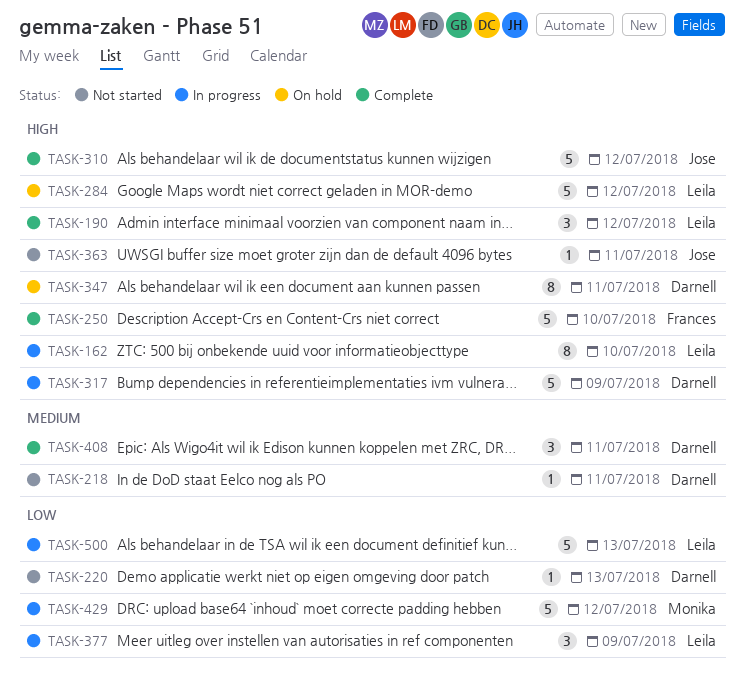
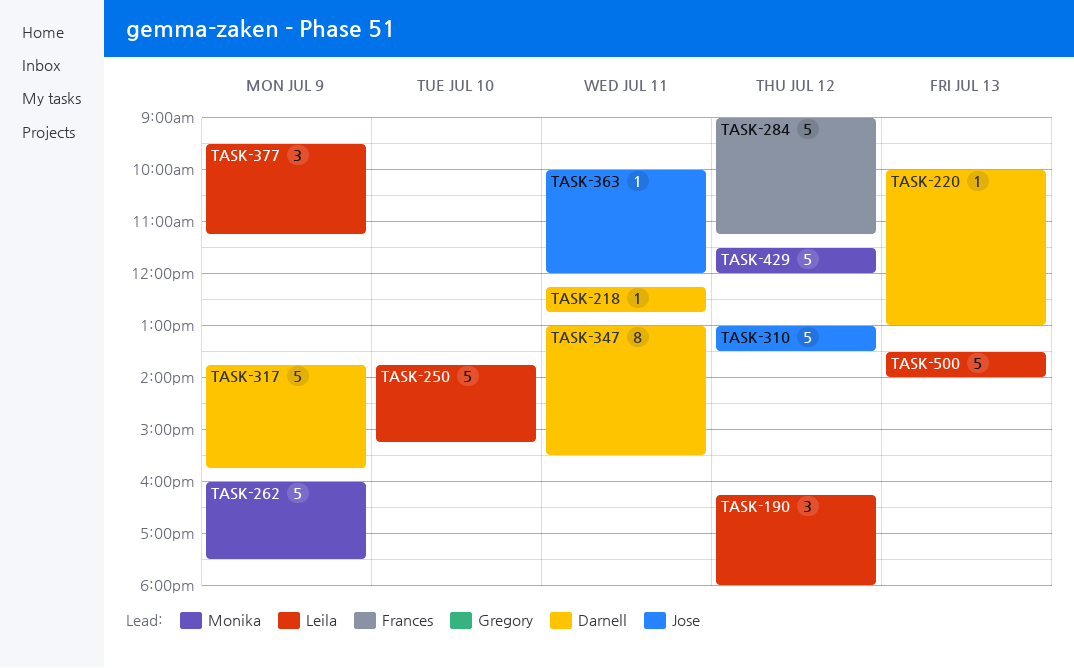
TASK-162: present -> none
TASK-250, owner: Frances -> Leila
TASK-262: none -> present
TASK-284, owner: Leila -> Frances
TASK-408: present -> none

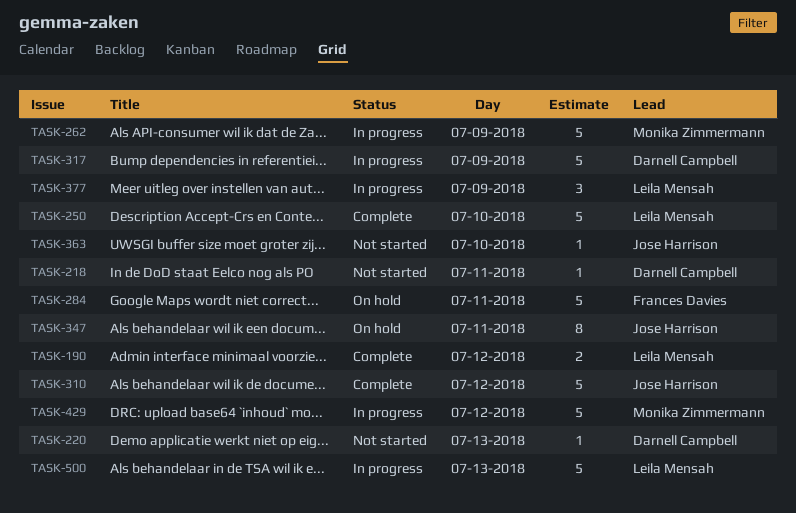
TASK-190, estimate: 3 -> 2
TASK-284, day: Jul 12 -> Jul 11
TASK-347, owner: Darnell Campbell -> Jose Harrison
TASK-363, day: Jul 11 -> Jul 10

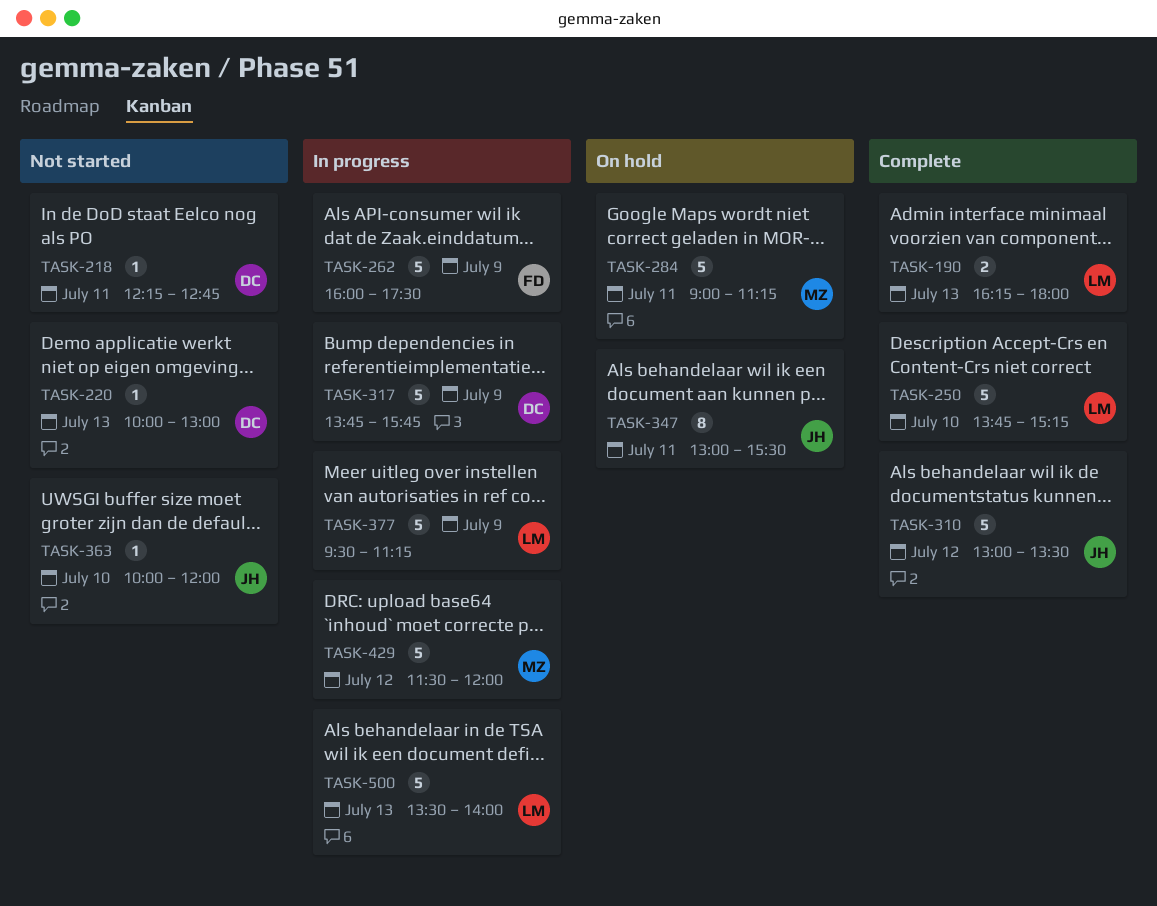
TASK-190, day: Jul 12 -> Jul 13
TASK-262, owner: Monika Zimmermann -> Frances Davies
TASK-284, owner: Frances Davies -> Monika Zimmermann
TASK-377, estimate: 3 -> 5

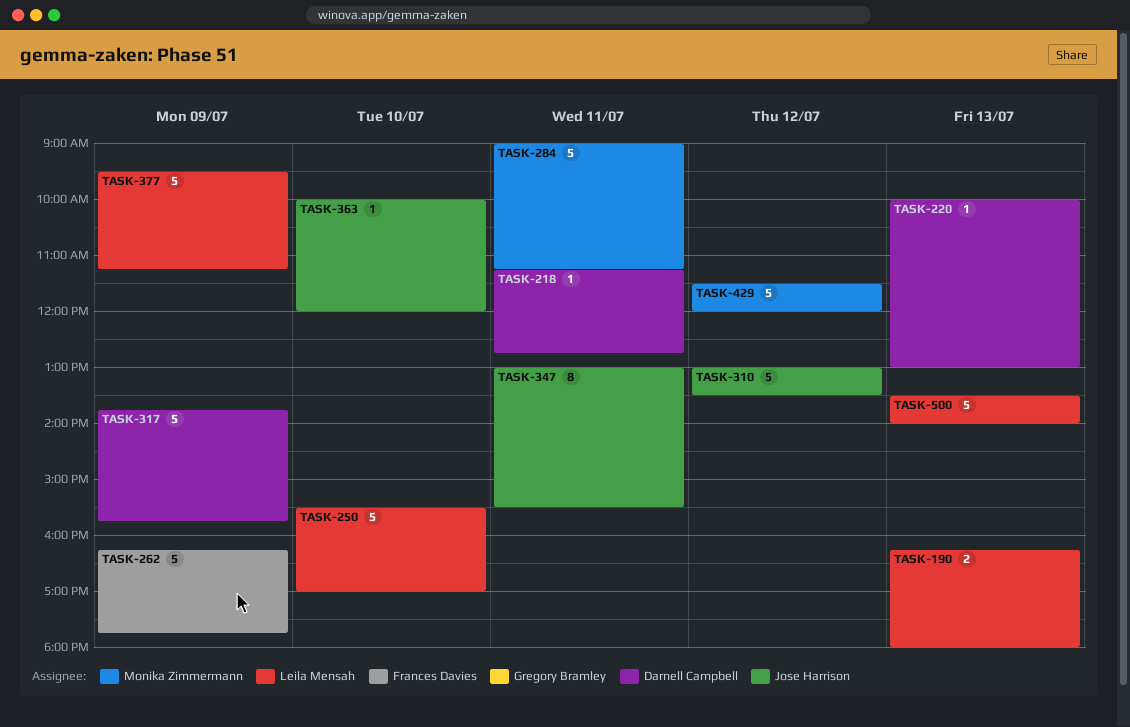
TASK-218, begins: 12:15 -> 11:15
TASK-250, begins: 13:45 -> 15:30
TASK-250, ends: 15:15 -> 17:00
TASK-262, begins: 16:00 -> 16:15
TASK-262, ends: 17:30 -> 17:45

